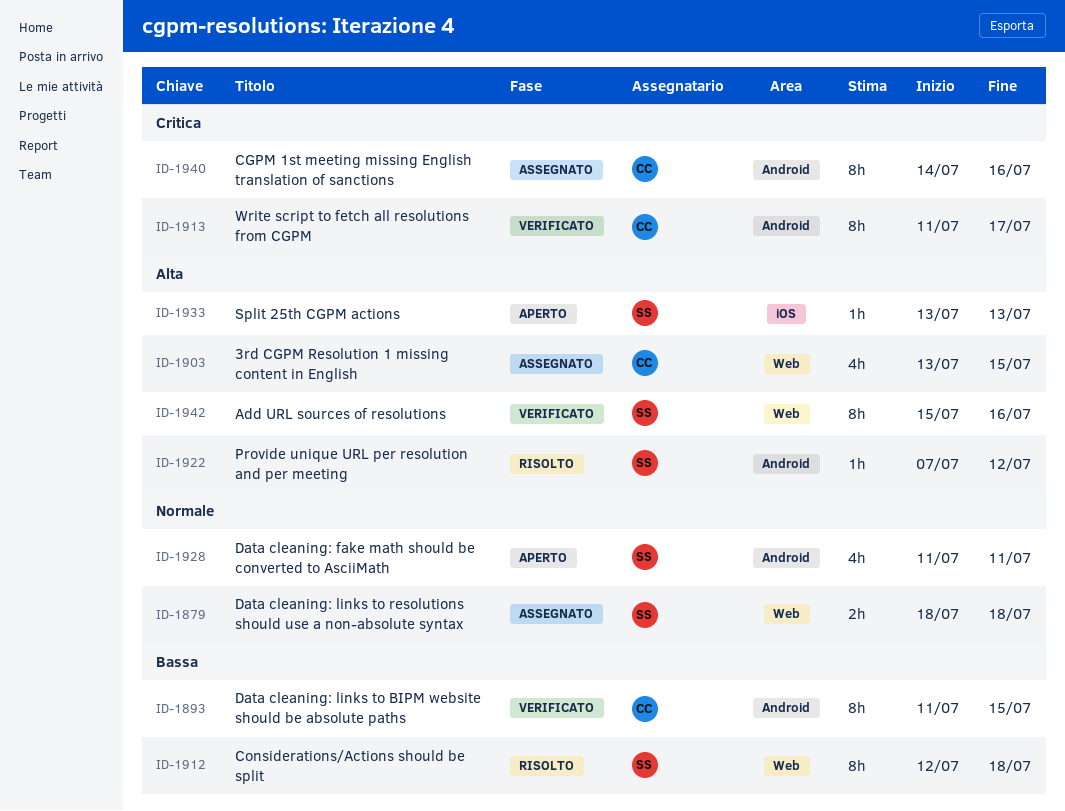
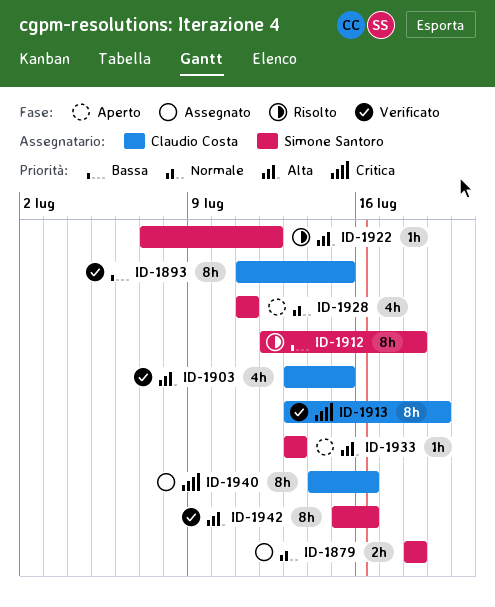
ID-1903, status: Assegnato -> Verificato
ID-1913, start: Jul 11 -> Jul 13
ID-1913, due: Jul 17 -> Jul 19

